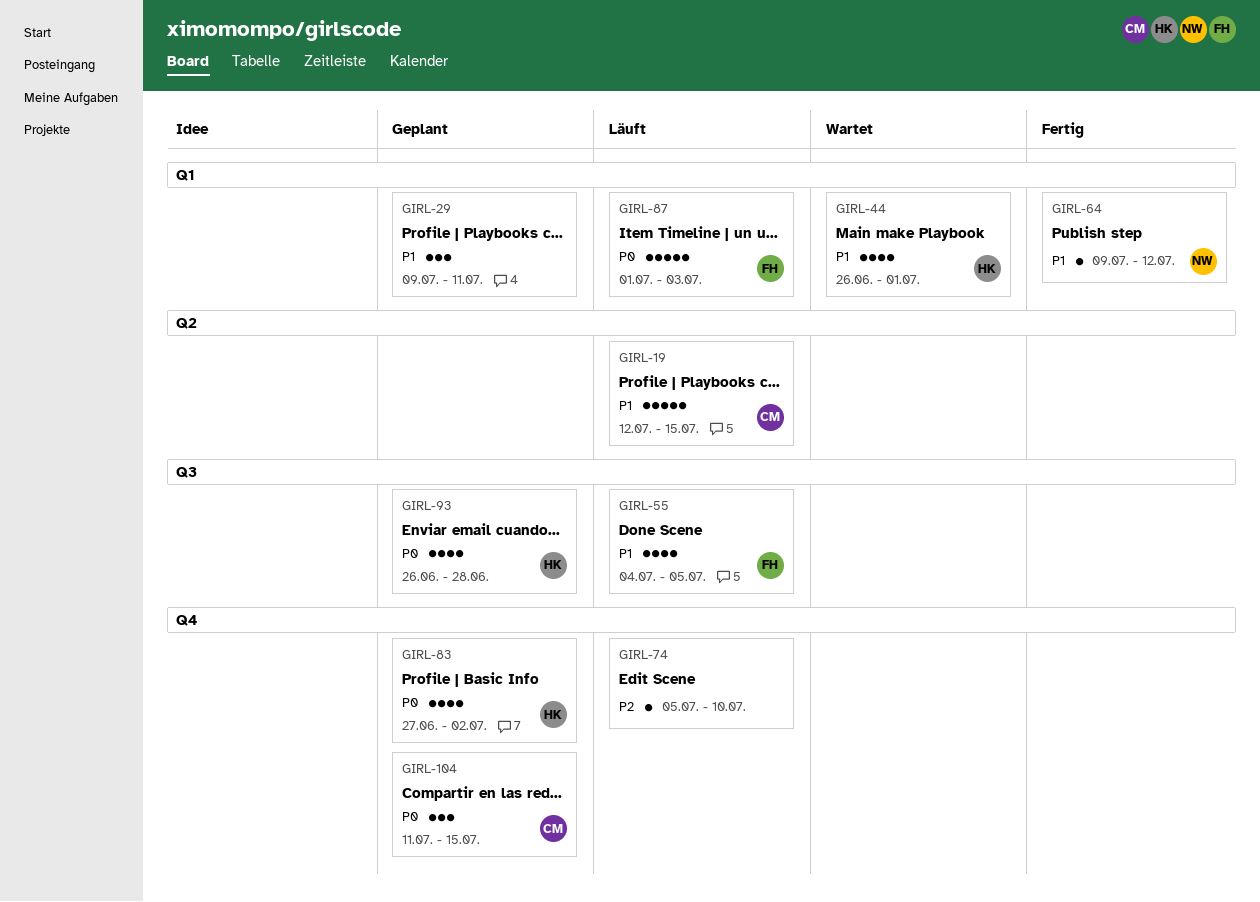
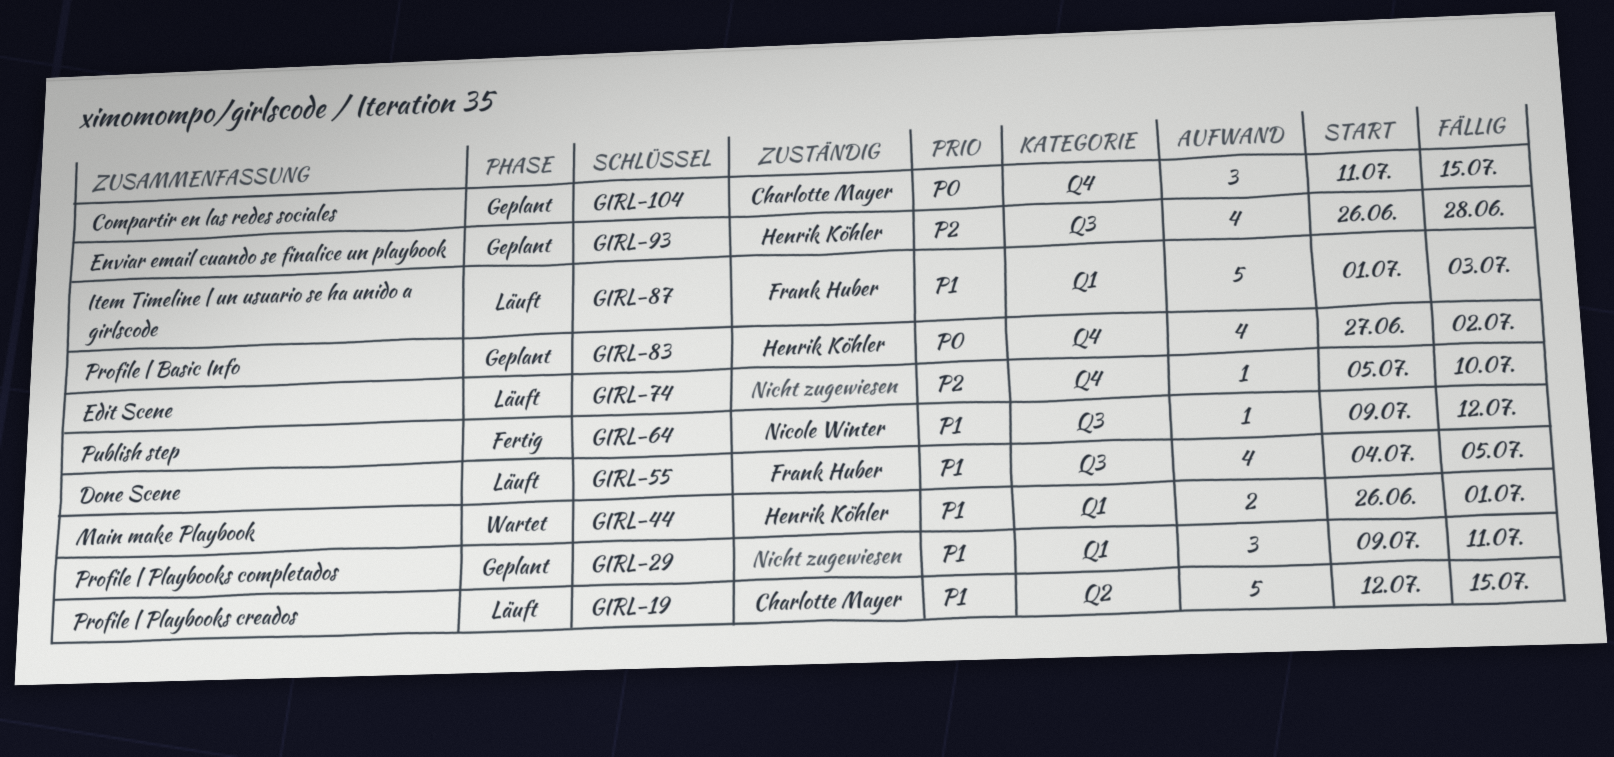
GIRL-44, estimate: 4 -> 2
GIRL-64, label: Q1 -> Q3
GIRL-87, priority: P0 -> P1
GIRL-93, priority: P0 -> P2

